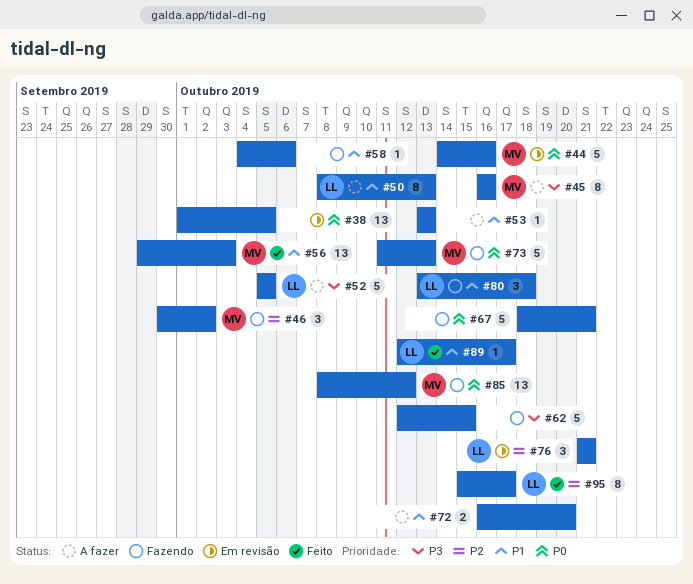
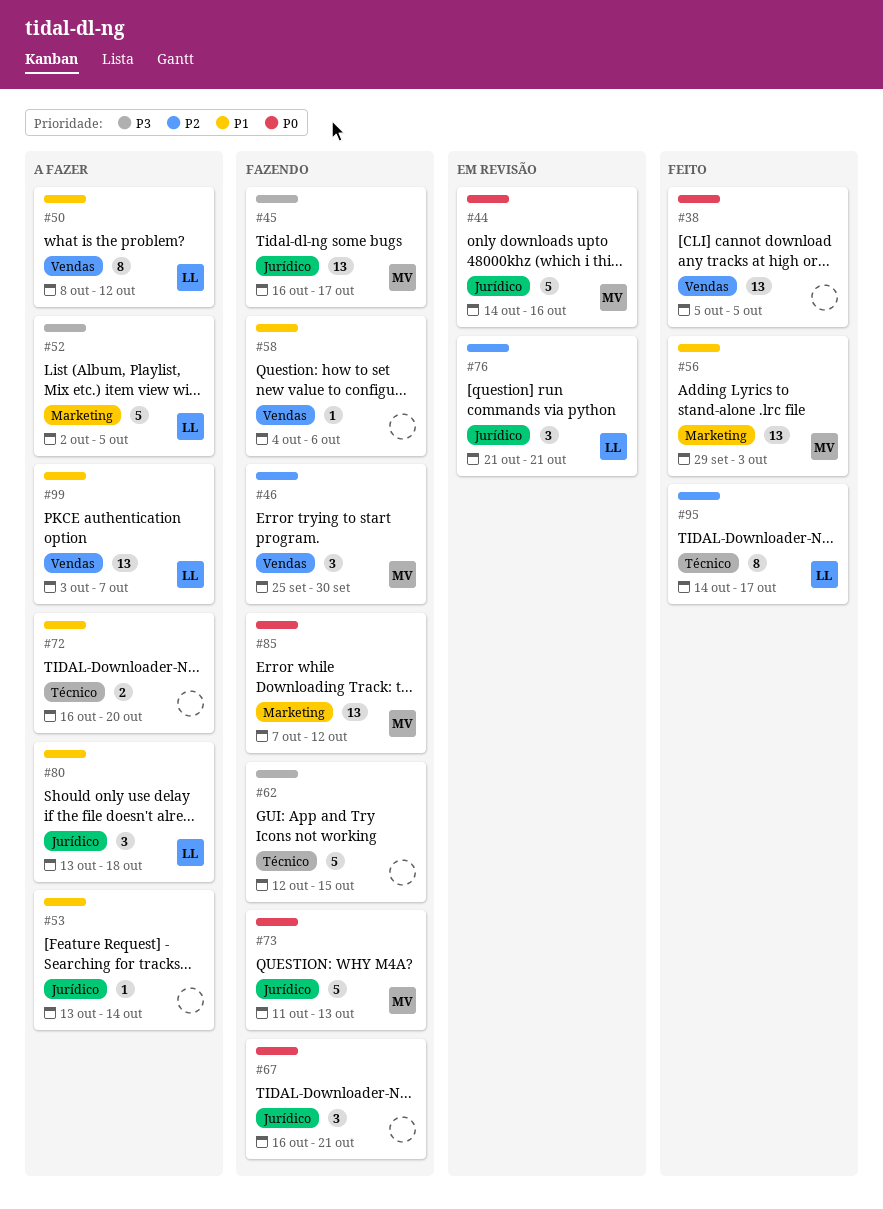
#38, status: Em revisão -> Feito
#38, start: Oct 1 -> Oct 5
#45, status: A fazer -> Fazendo
#45, estimate: 8 -> 13
#45, due: Oct 16 -> Oct 17
#46, start: Sep 30 -> Sep 25
#46, due: Oct 2 -> Sep 30
#50, due: Oct 13 -> Oct 12
#52, start: Oct 5 -> Oct 2
#53, due: Oct 13 -> Oct 14
#67, estimate: 5 -> 3
#67, start: Oct 18 -> Oct 16
#80, status: Fazendo -> A fazer
#85, start: Oct 8 -> Oct 7
#89: present -> none
#95, start: Oct 15 -> Oct 14
#99: none -> present

